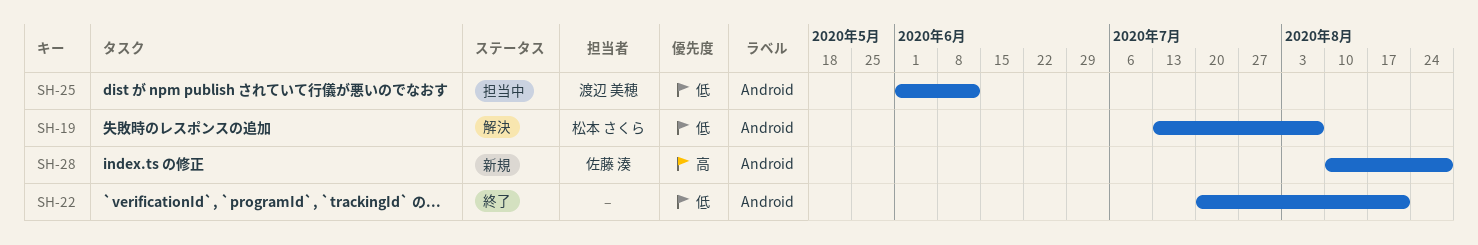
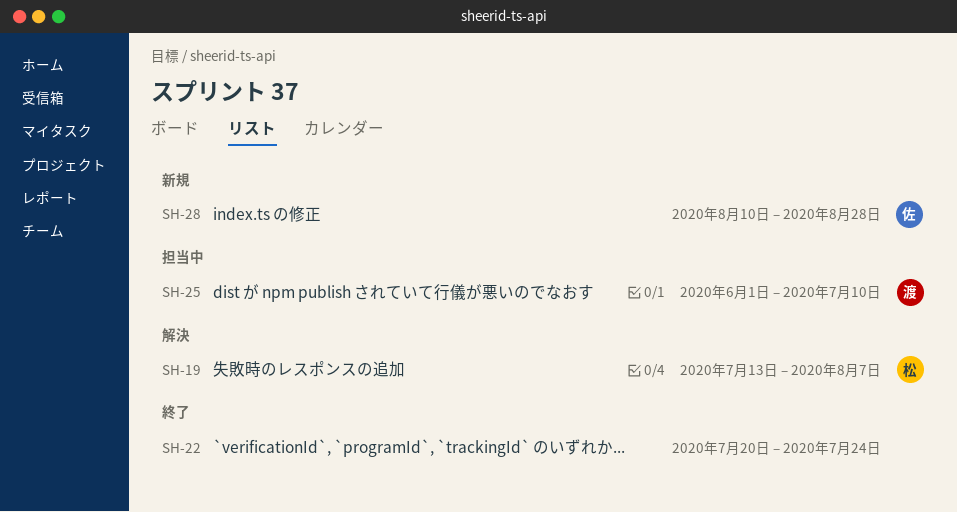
SH-22, due: Aug 21 -> Jul 24
SH-25, due: Jun 12 -> Jul 10

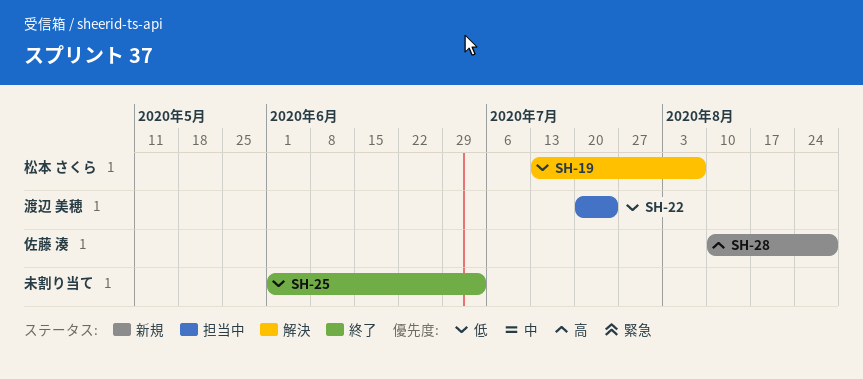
SH-22, status: 終了 -> 担当中
SH-22, owner: none -> 渡辺 美穂
SH-25, status: 担当中 -> 終了
SH-25, owner: 渡辺 美穂 -> none
SH-25, due: Jul 10 -> Jul 3

